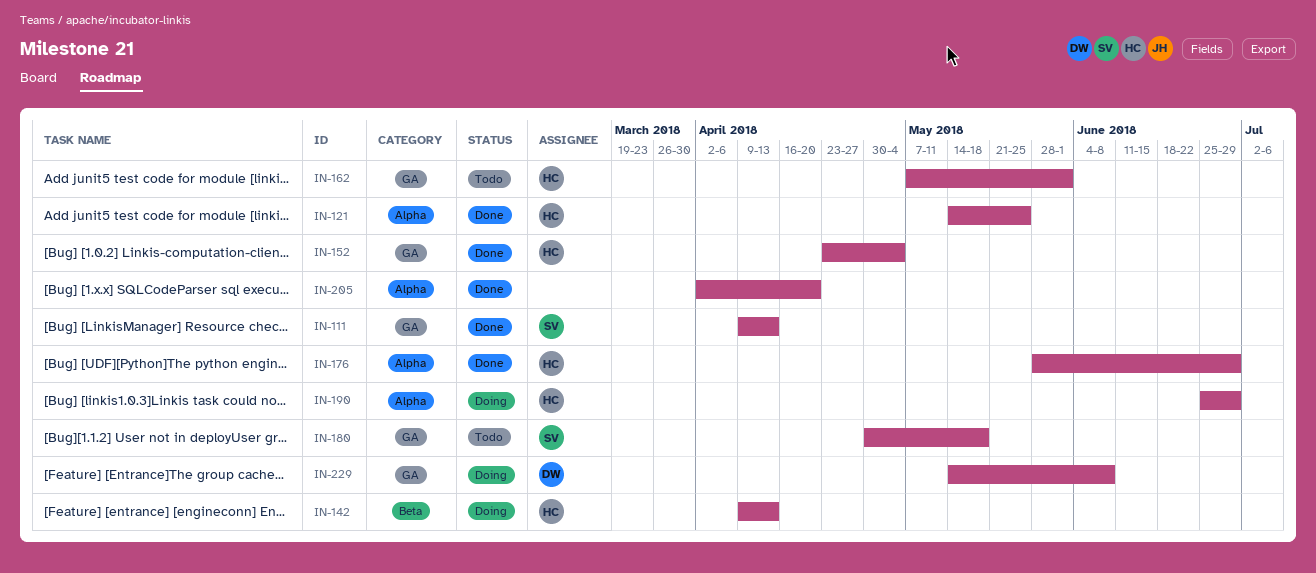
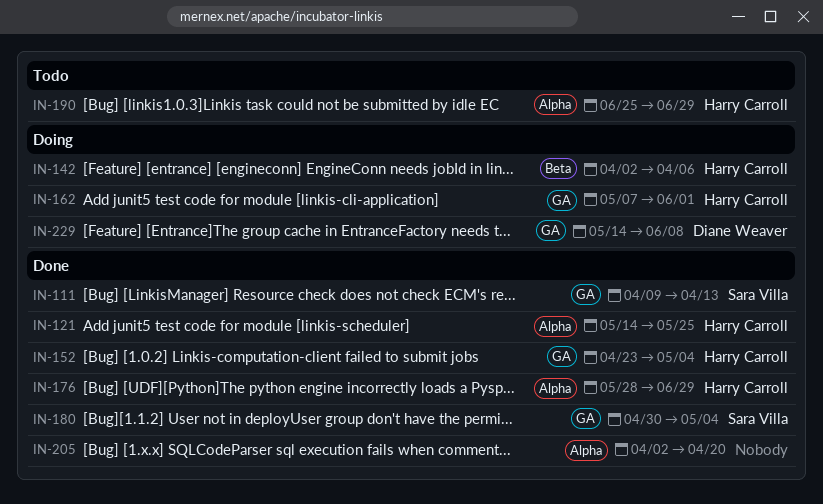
IN-142, start: Apr 9 -> Apr 2
IN-142, due: Apr 13 -> Apr 6
IN-162, status: Todo -> Doing
IN-180, status: Todo -> Done
IN-180, due: May 18 -> May 4
IN-190, status: Doing -> Todo

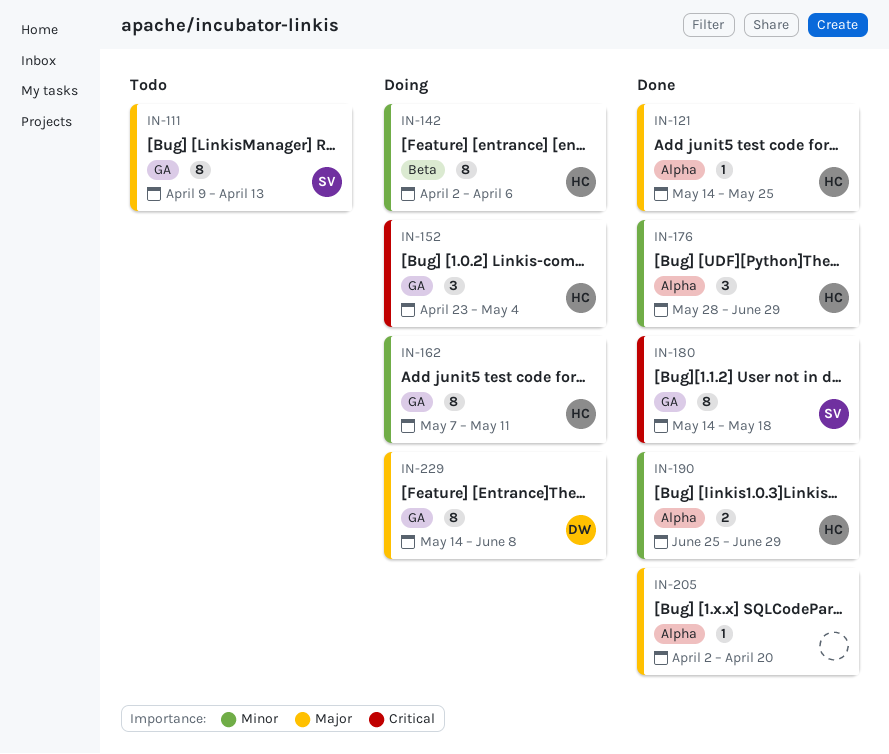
IN-111, status: Done -> Todo
IN-152, status: Done -> Doing
IN-162, due: Jun 1 -> May 11
IN-180, start: Apr 30 -> May 14
IN-180, due: May 4 -> May 18
IN-190, status: Todo -> Done

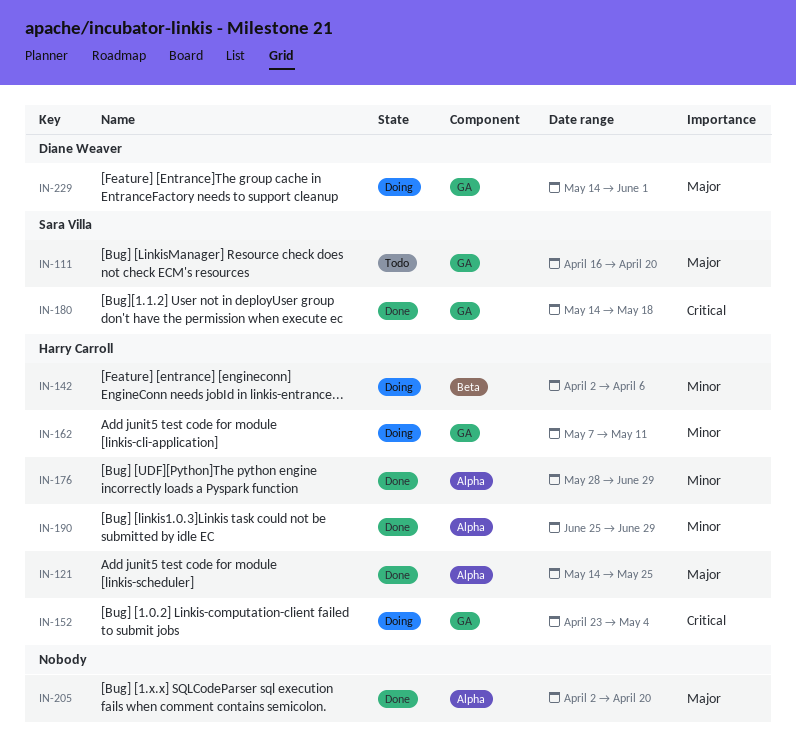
IN-111, start: Apr 9 -> Apr 16
IN-111, due: Apr 13 -> Apr 20
IN-229, due: Jun 8 -> Jun 1

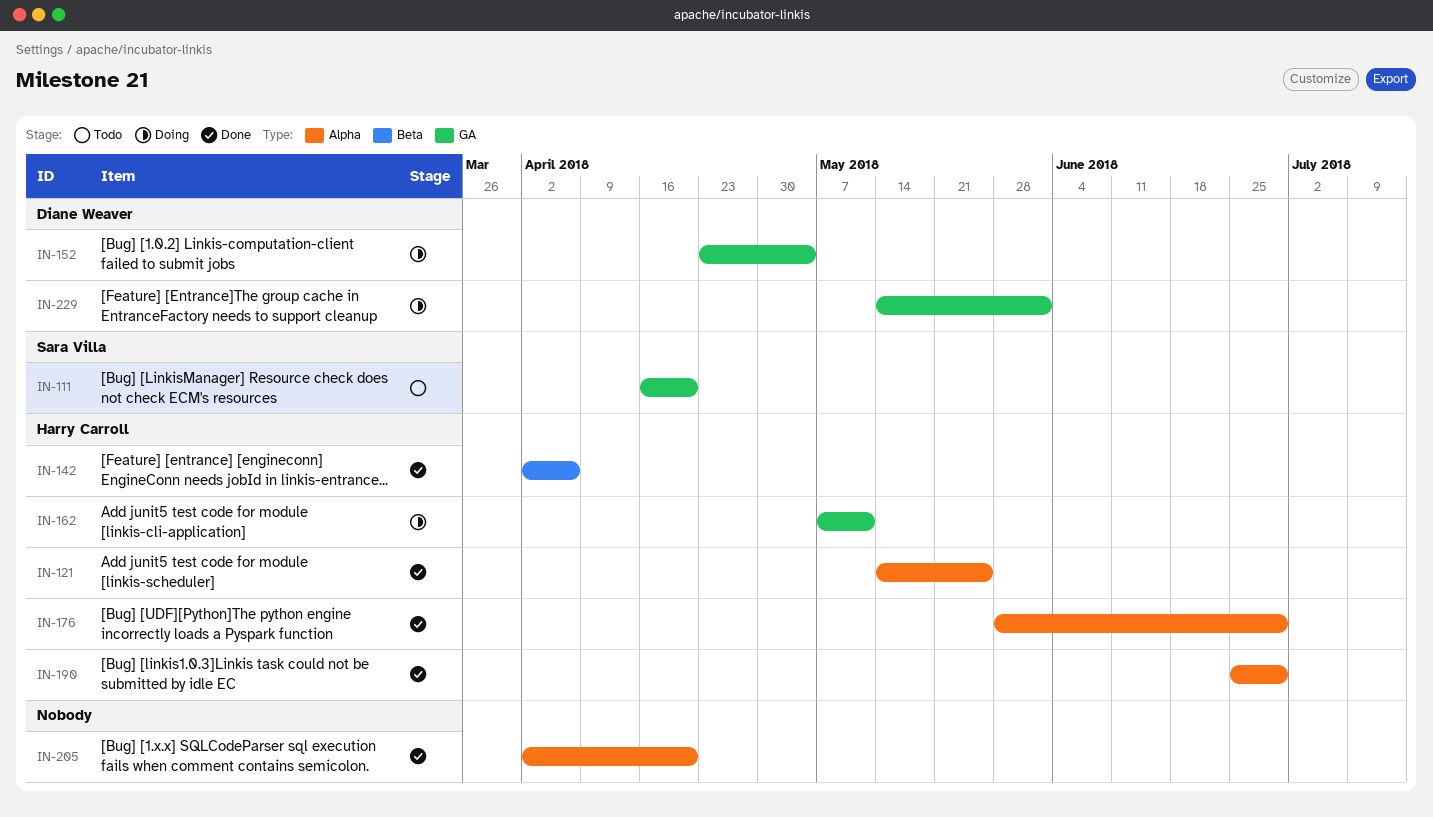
IN-142, status: Doing -> Done
IN-152, owner: Harry Carroll -> Diane Weaver
IN-180: present -> none

